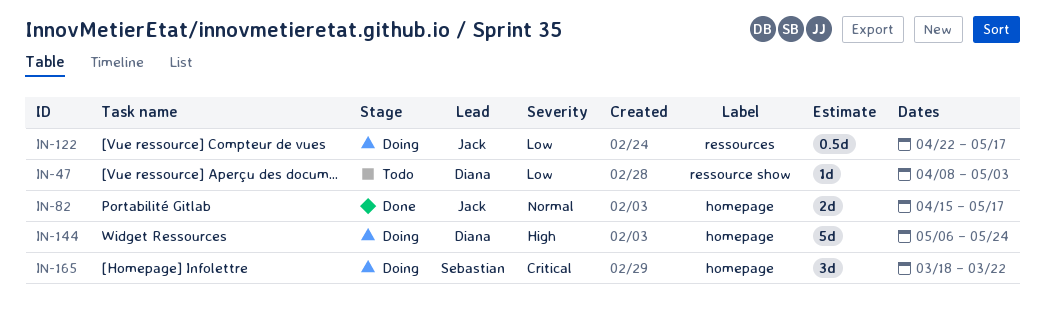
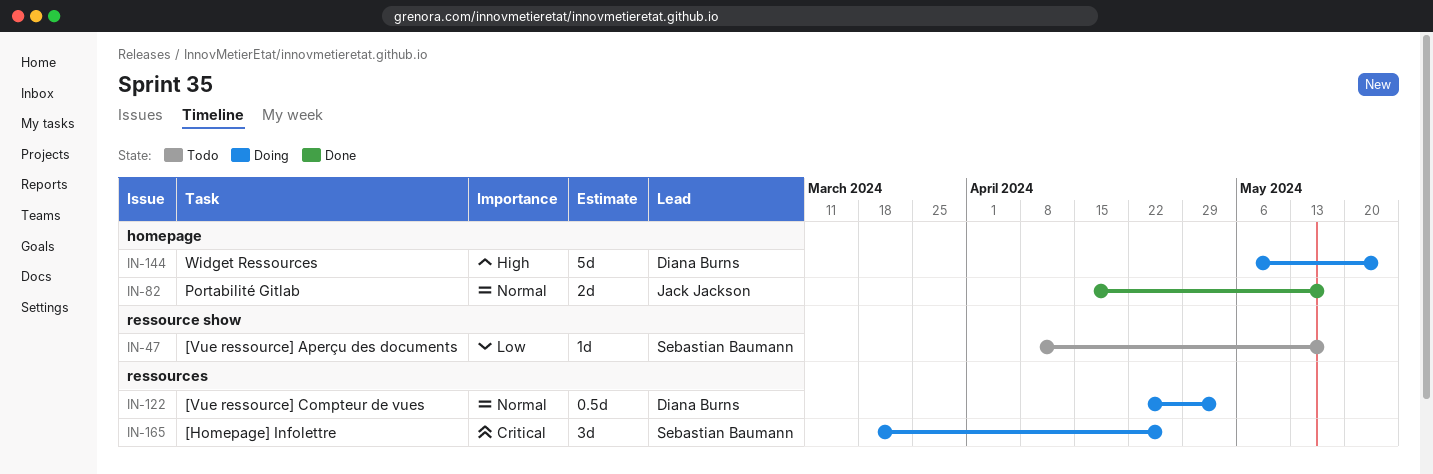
IN-47, owner: Diana Burns -> Sebastian Baumann
IN-47, due: May 3 -> May 17
IN-122, owner: Jack Jackson -> Diana Burns
IN-122, priority: Low -> Normal
IN-122, due: May 17 -> May 3
IN-165, label: homepage -> ressources
IN-165, due: Mar 22 -> Apr 26

